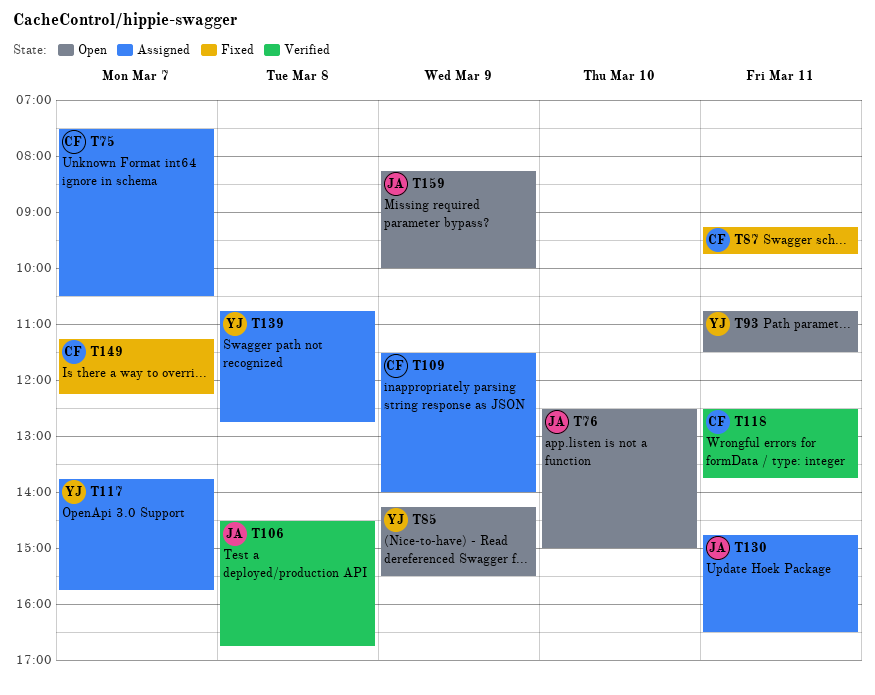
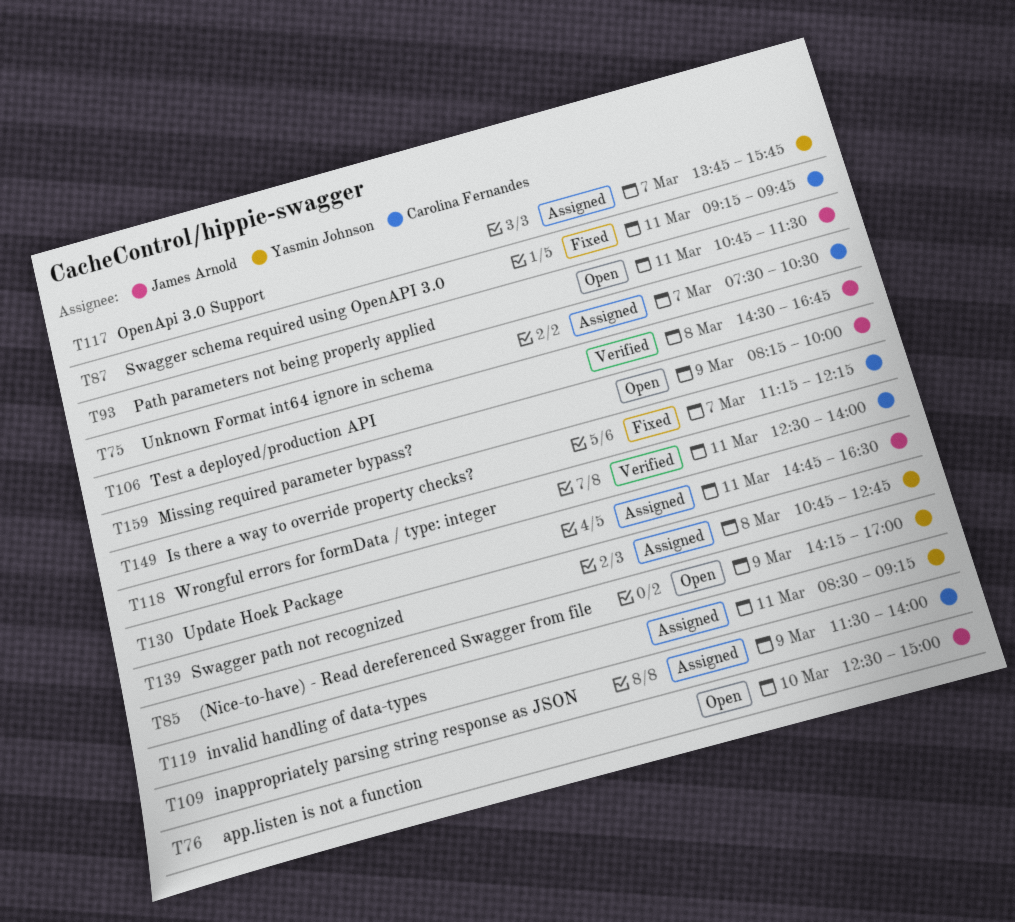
T85, ends: 15:30 -> 17:00
T93, owner: Yasmin Johnson -> James Arnold
T118, ends: 13:45 -> 14:00
T119: none -> present

